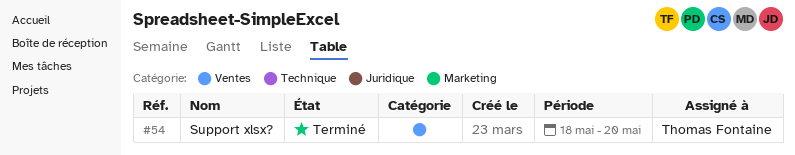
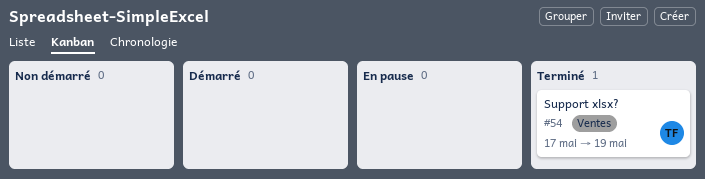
#54, start: May 18 -> May 17
#54, due: May 20 -> May 19

